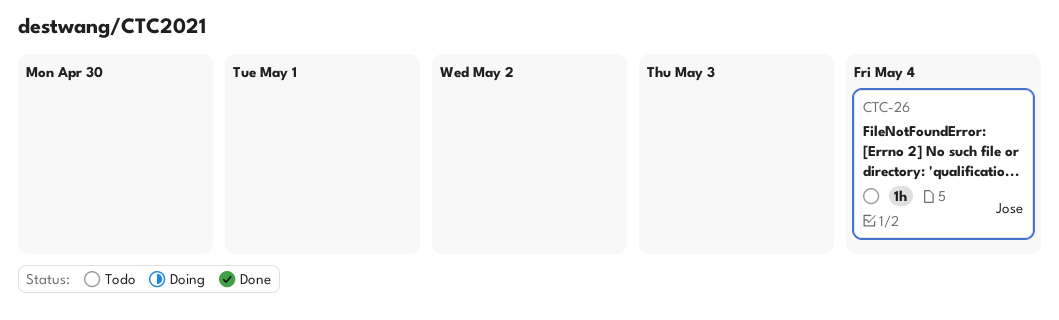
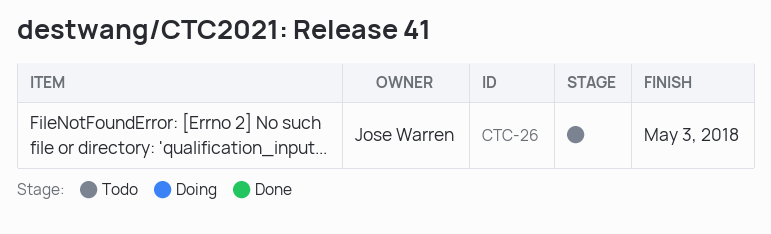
CTC-26, due: May 4 -> May 3

